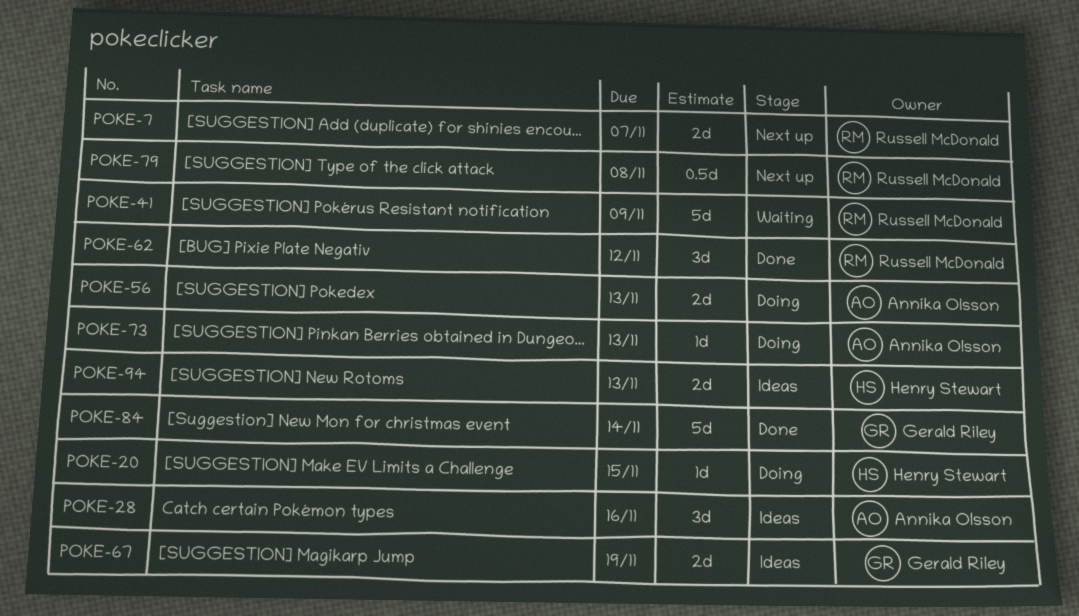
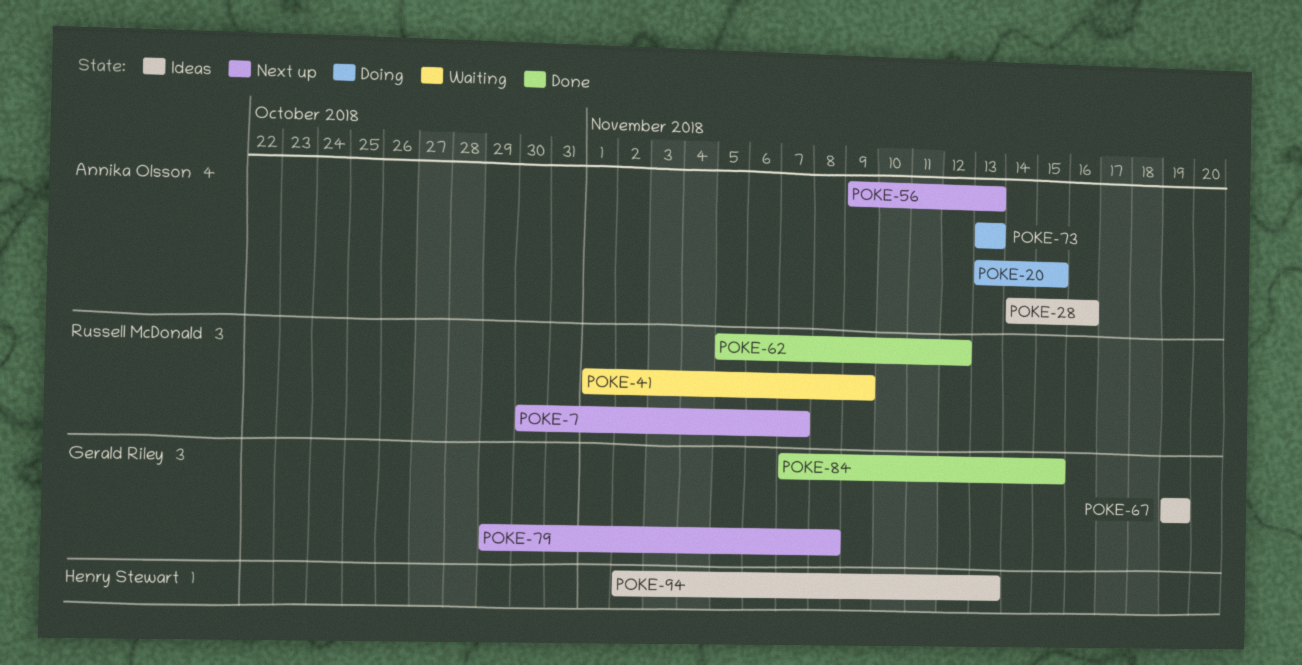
POKE-20, owner: Henry Stewart -> Annika Olsson
POKE-56, status: Doing -> Next up
POKE-79, owner: Russell McDonald -> Gerald Riley
POKE-84, due: Nov 14 -> Nov 15

